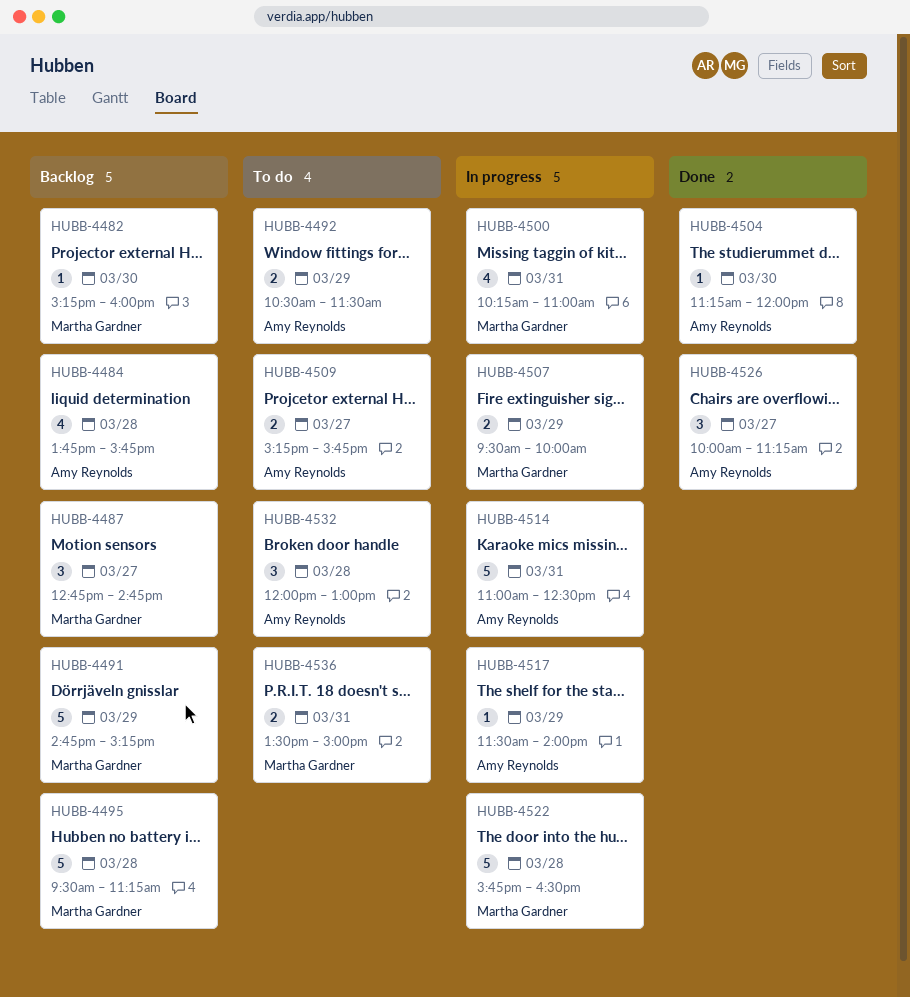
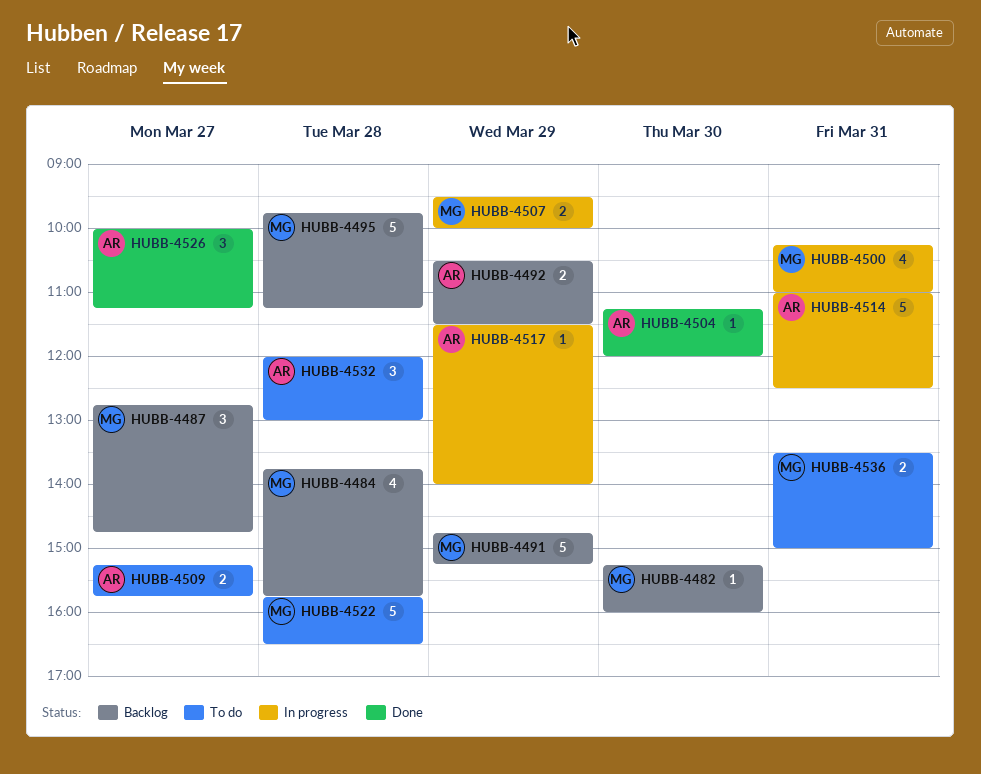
HUBB-4484, owner: Amy Reynolds -> Martha Gardner
HUBB-4492, status: To do -> Backlog
HUBB-4495, begins: 09:30 -> 09:45
HUBB-4522, status: In progress -> To do

